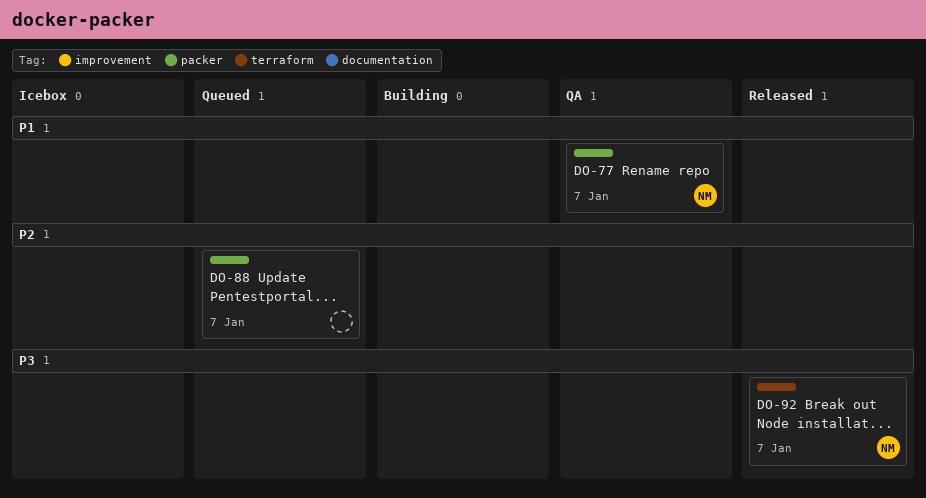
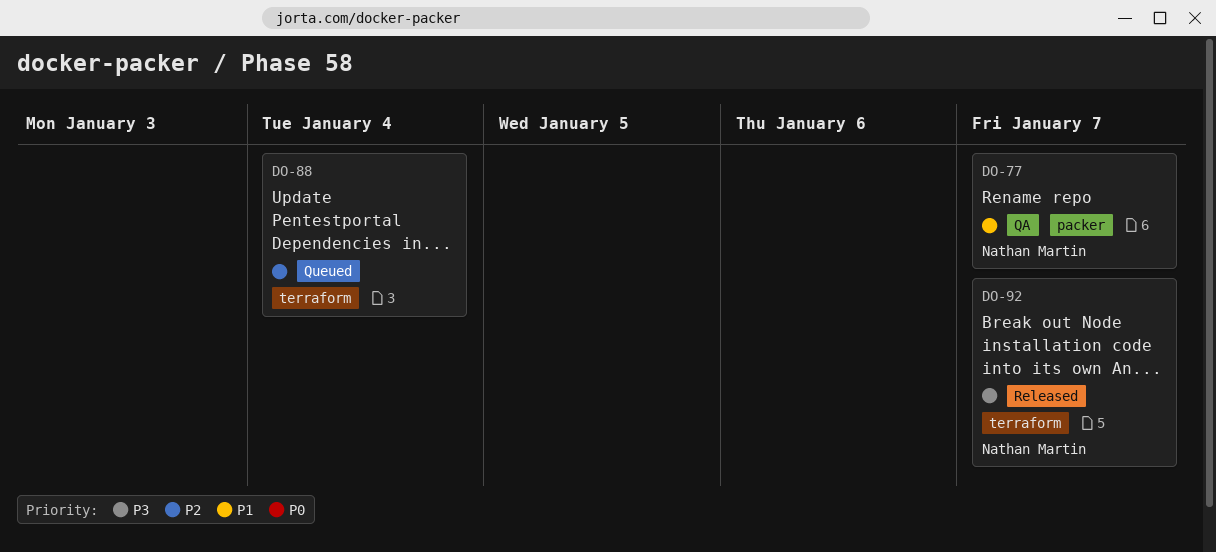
DO-88, label: packer -> terraform
DO-88, due: Jan 7 -> Jan 4

